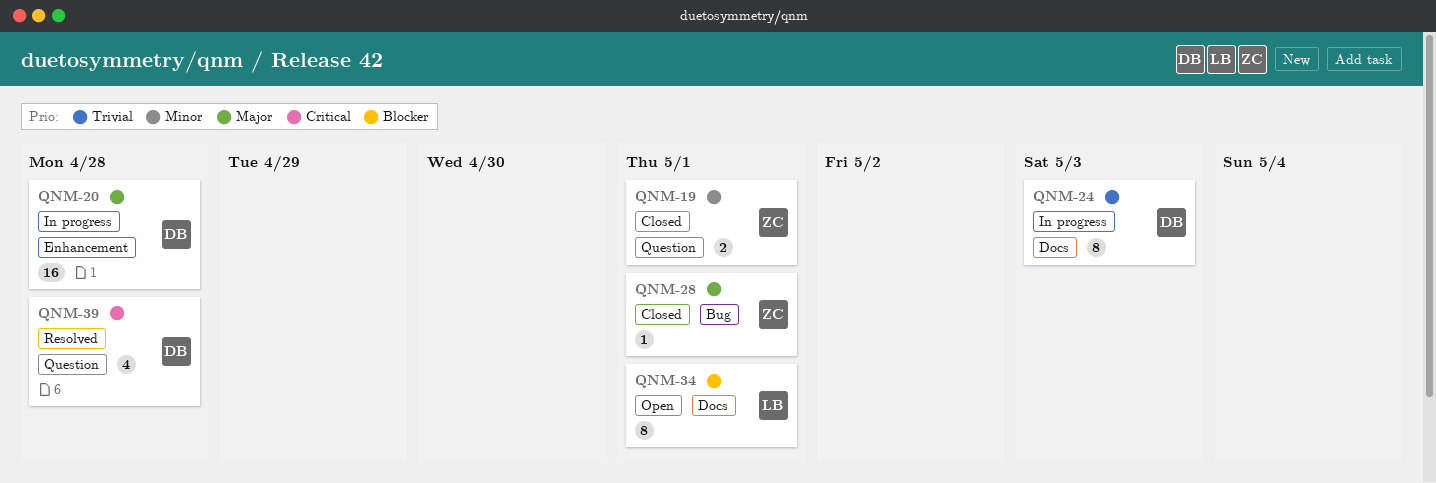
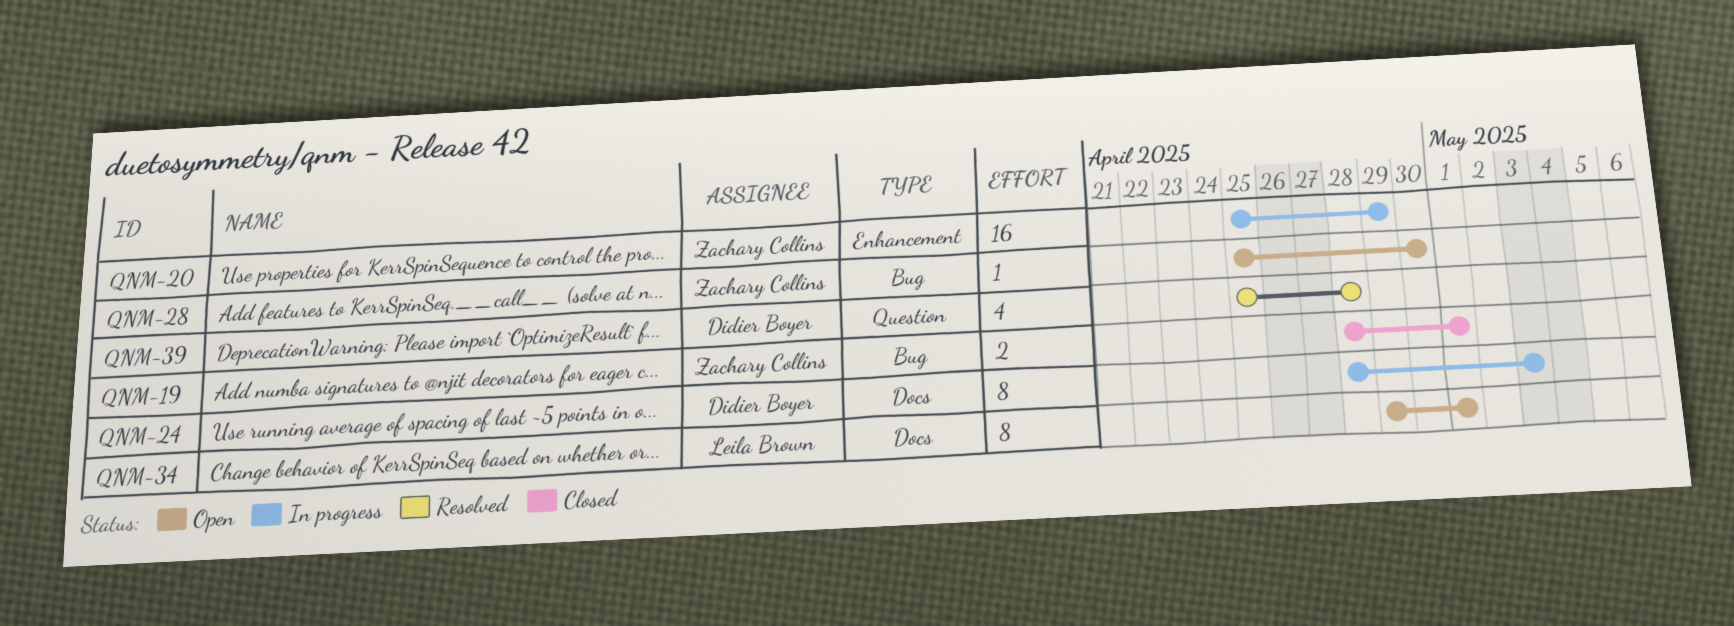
QNM-19, label: Question -> Bug
QNM-20, owner: Didier Boyer -> Zachary Collins
QNM-20, due: Apr 28 -> Apr 29
QNM-28, status: Closed -> Open
QNM-28, due: May 1 -> Apr 30

